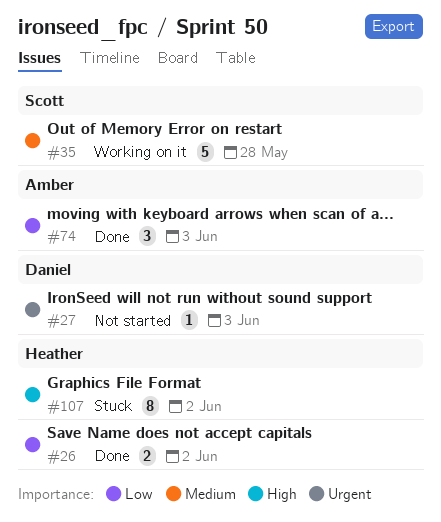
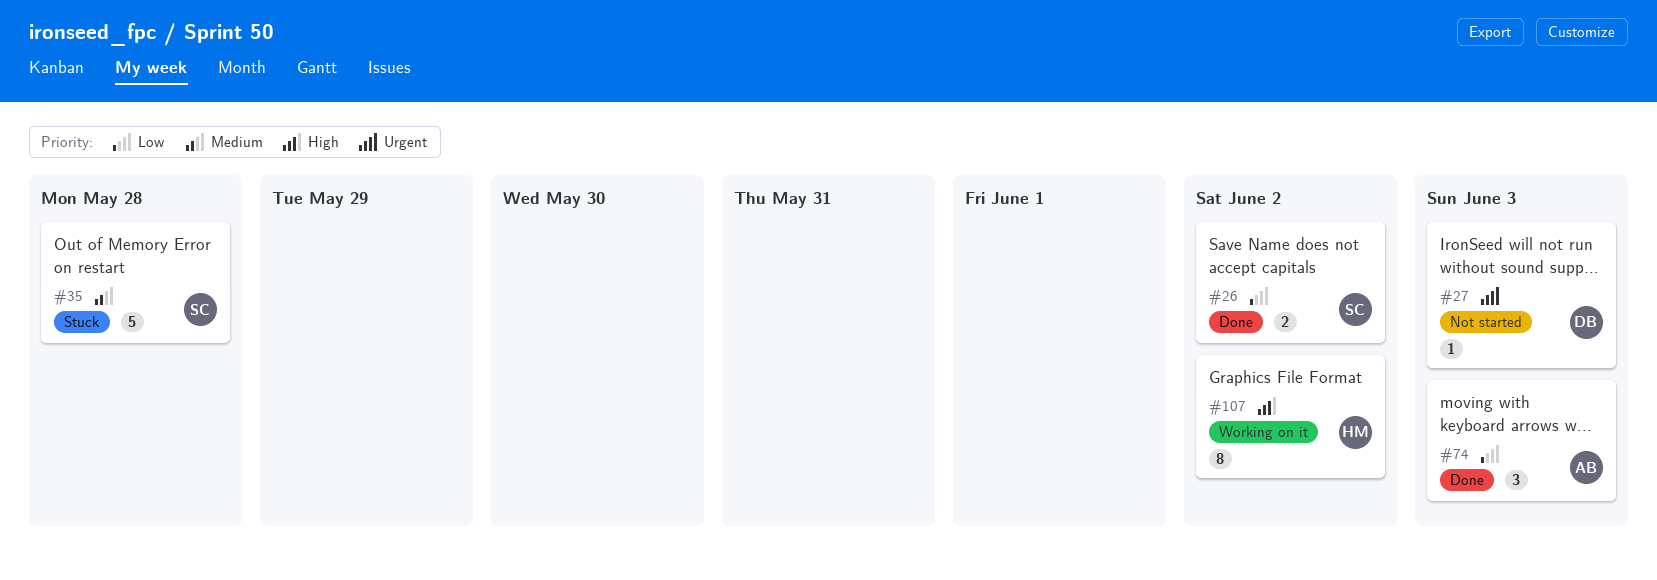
#26, owner: Heather -> Scott
#35, status: Working on it -> Stuck
#107, status: Stuck -> Working on it

